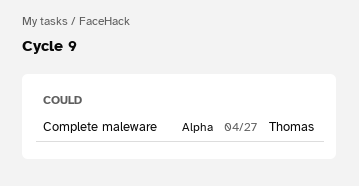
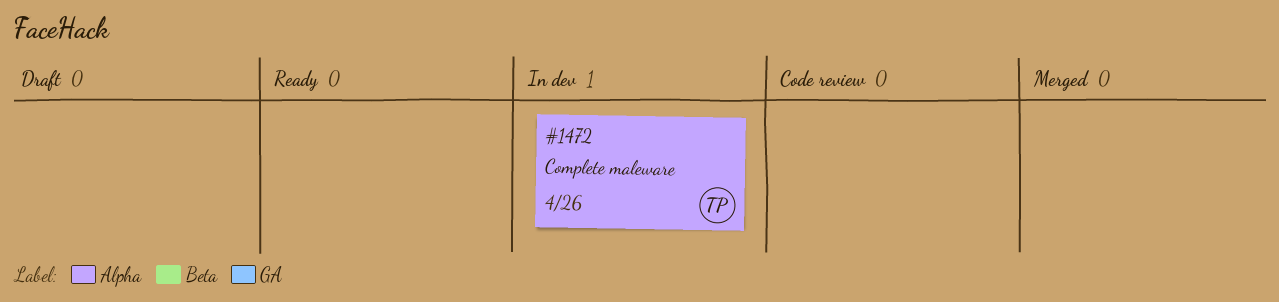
Complete maleware, due: Apr 27 -> Apr 26

